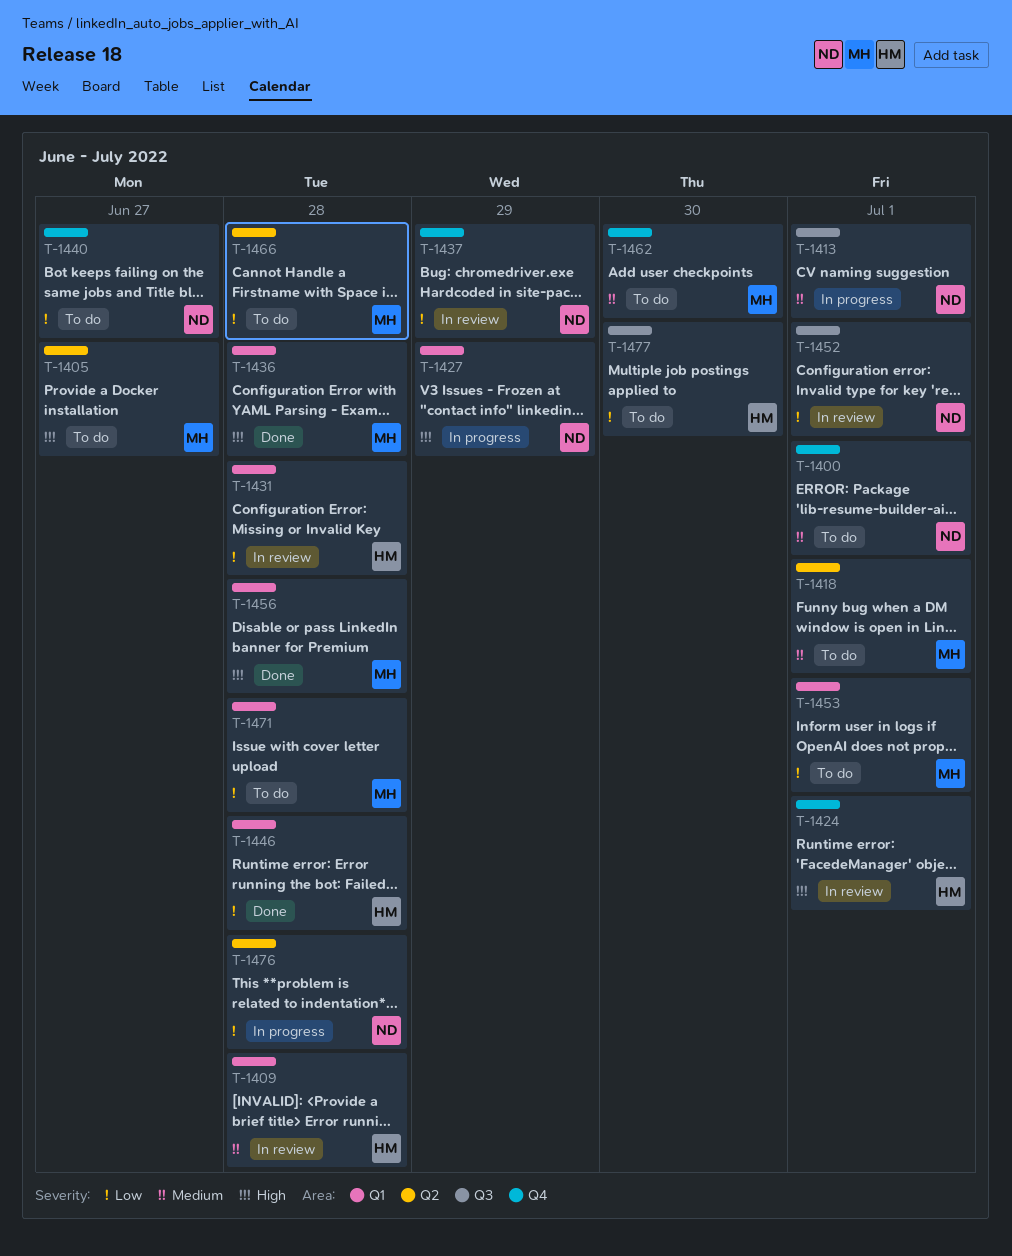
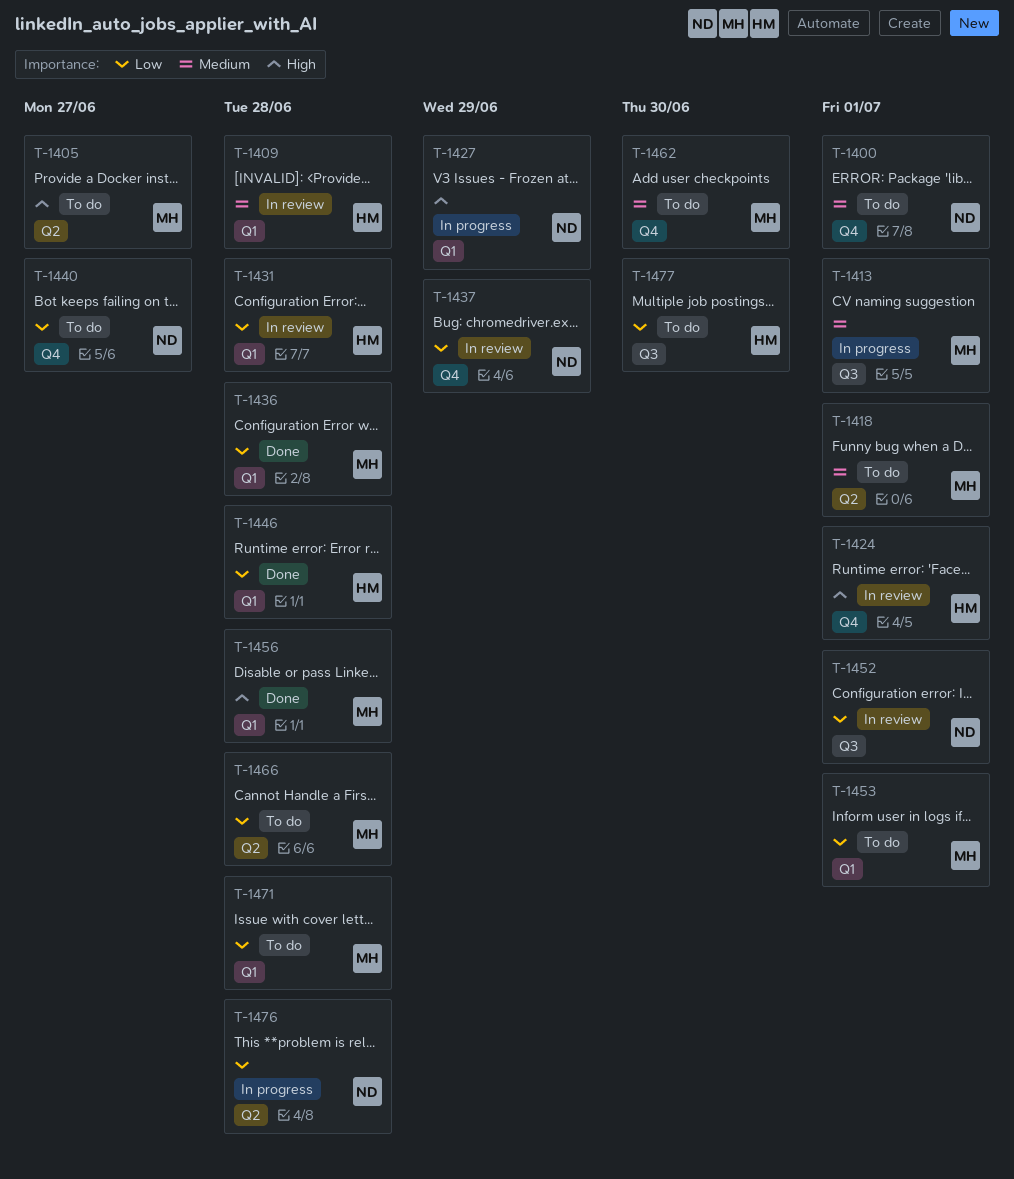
T-1413, owner: ND -> MH
T-1436, priority: High -> Low

